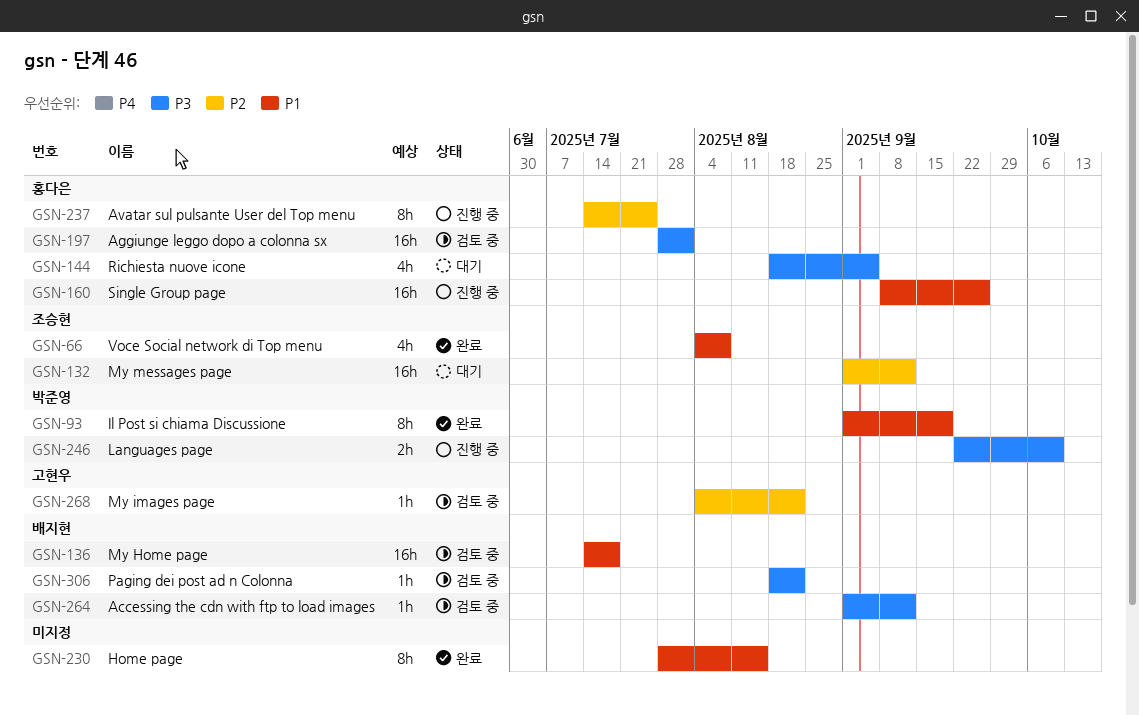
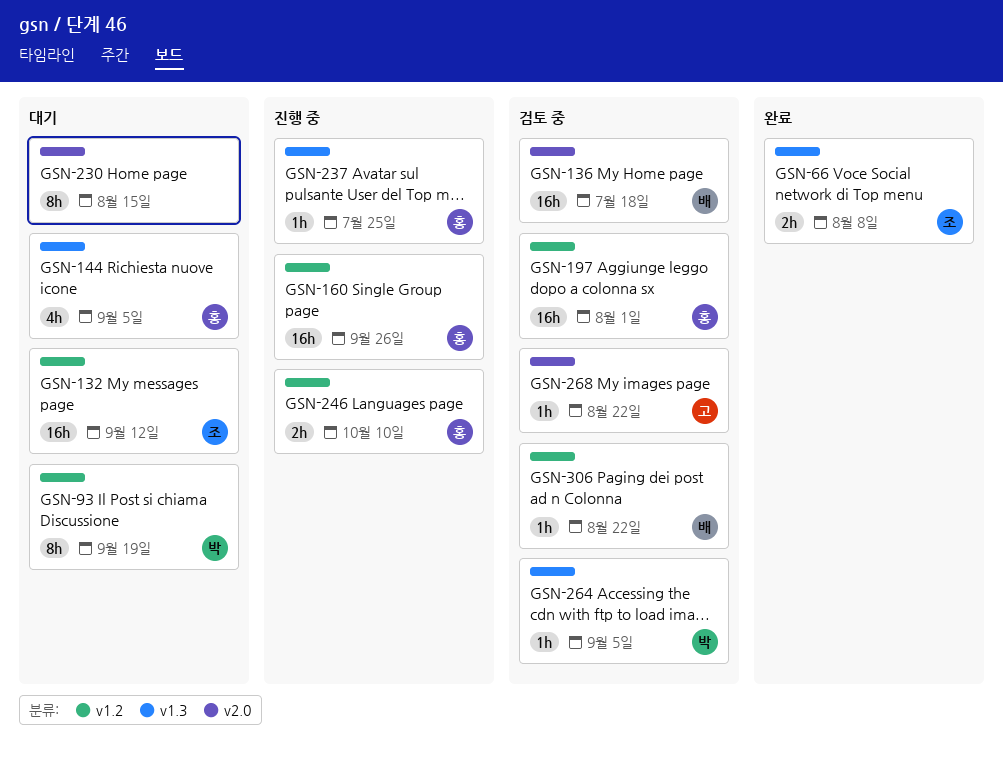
GSN-66, estimate: 4h -> 2h
GSN-93, status: 완료 -> 대기
GSN-230, status: 완료 -> 대기
GSN-237, estimate: 8h -> 1h
GSN-246, owner: 박준영 -> 홍다은
GSN-264, owner: 배지현 -> 박준영
GSN-264, due: Sep 12 -> Sep 5

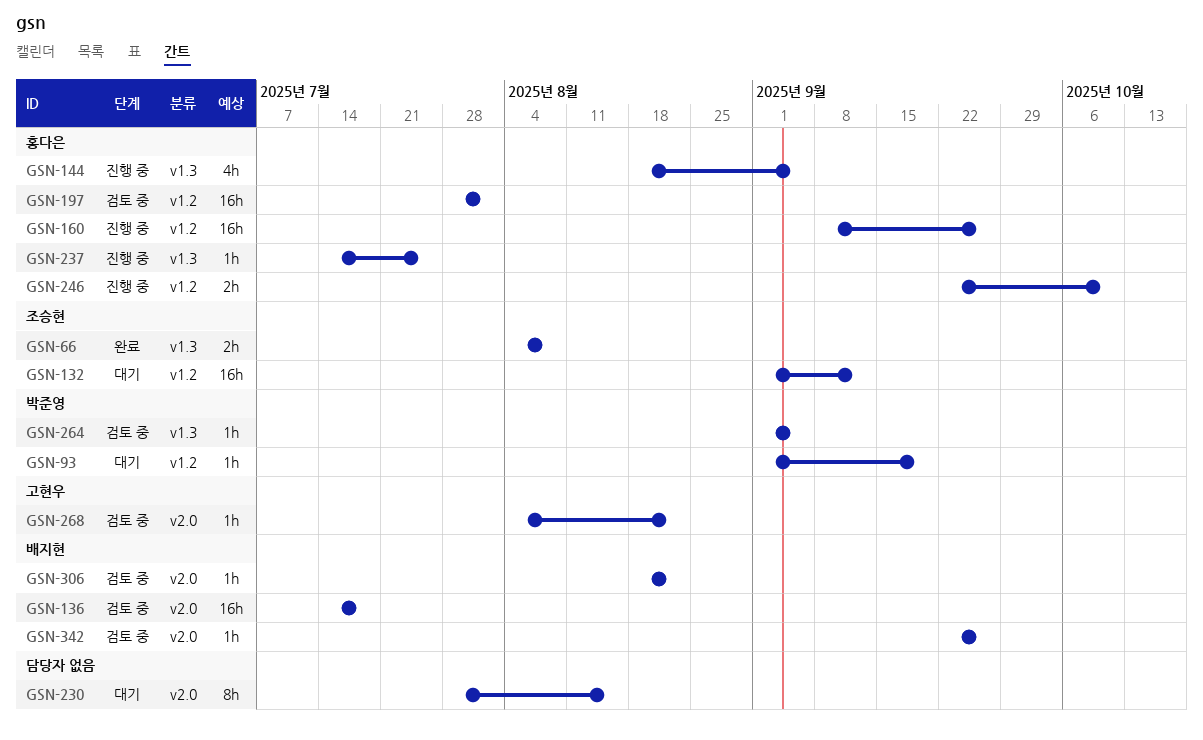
GSN-93, estimate: 8h -> 1h
GSN-144, status: 대기 -> 진행 중
GSN-306, label: v1.2 -> v2.0
GSN-342: none -> present

